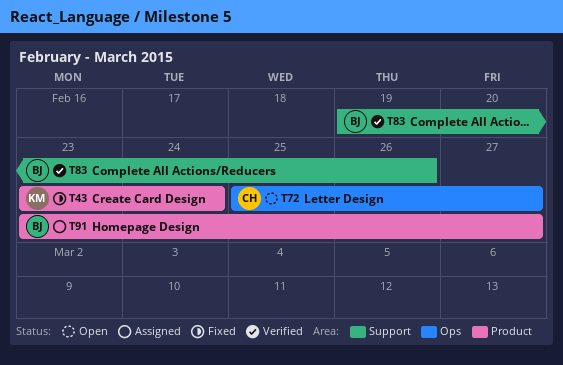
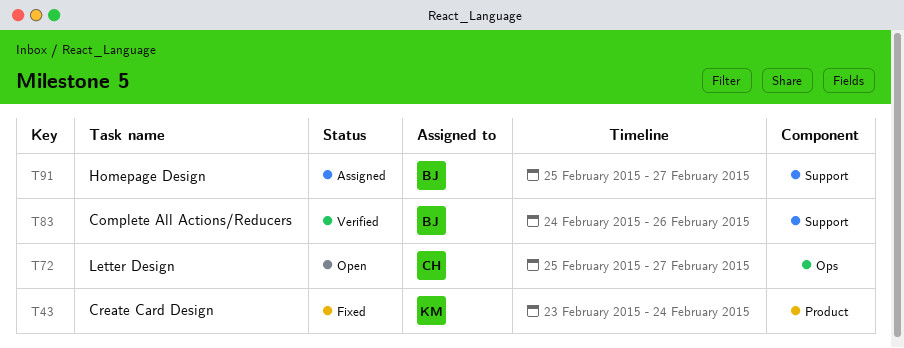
T83, start: Feb 19 -> Feb 24
T91, label: Product -> Support
T91, start: Feb 23 -> Feb 25

